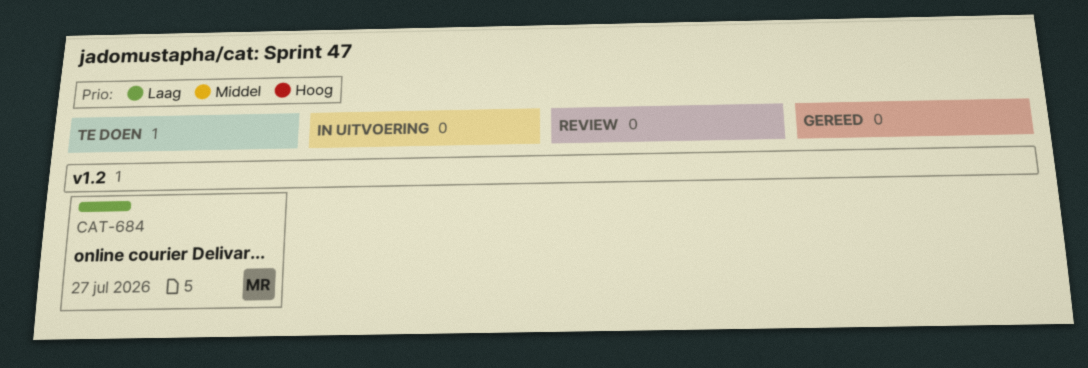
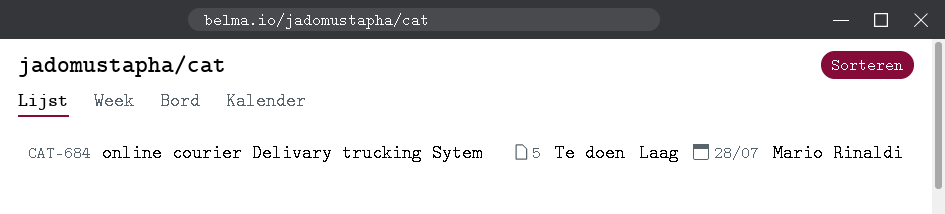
CAT-684, due: Jul 27 -> Jul 28

